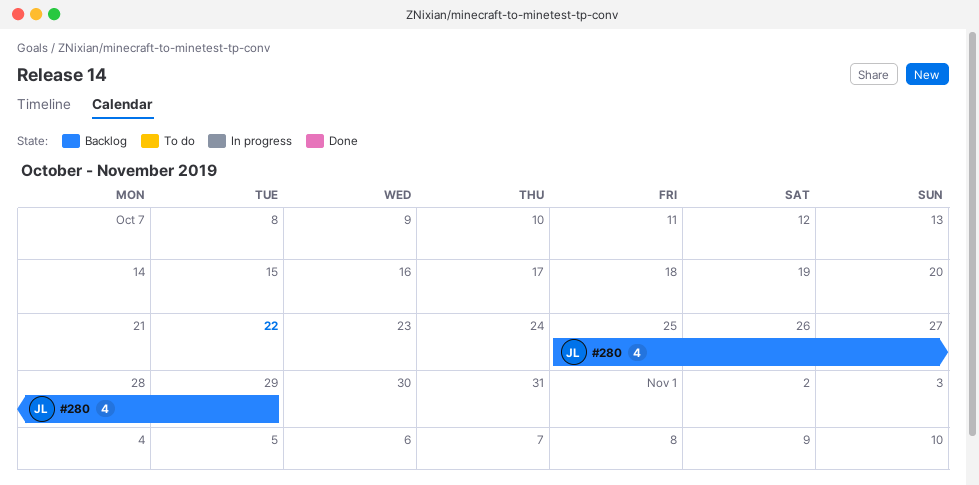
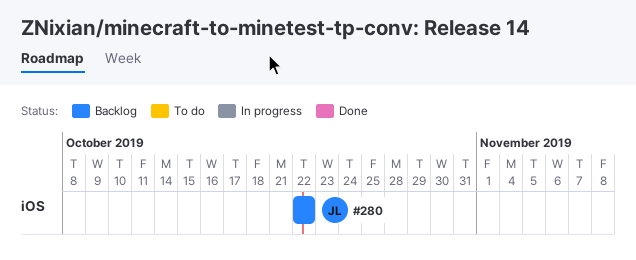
#280, start: Oct 25 -> Oct 22
#280, due: Oct 29 -> Oct 22

